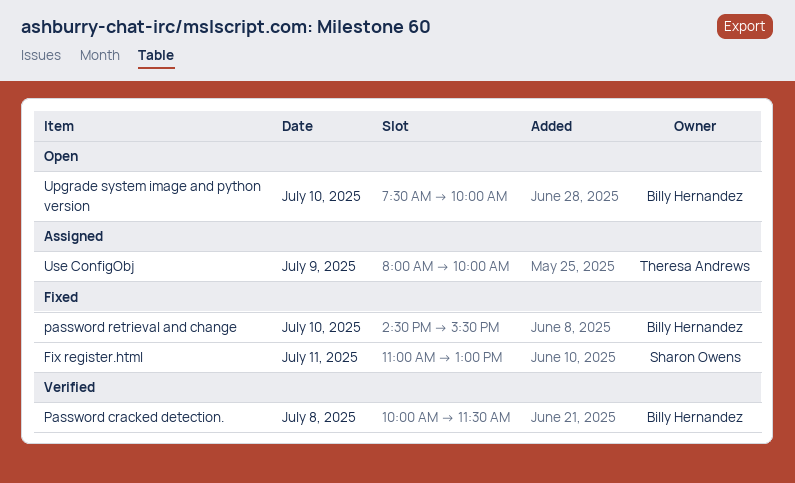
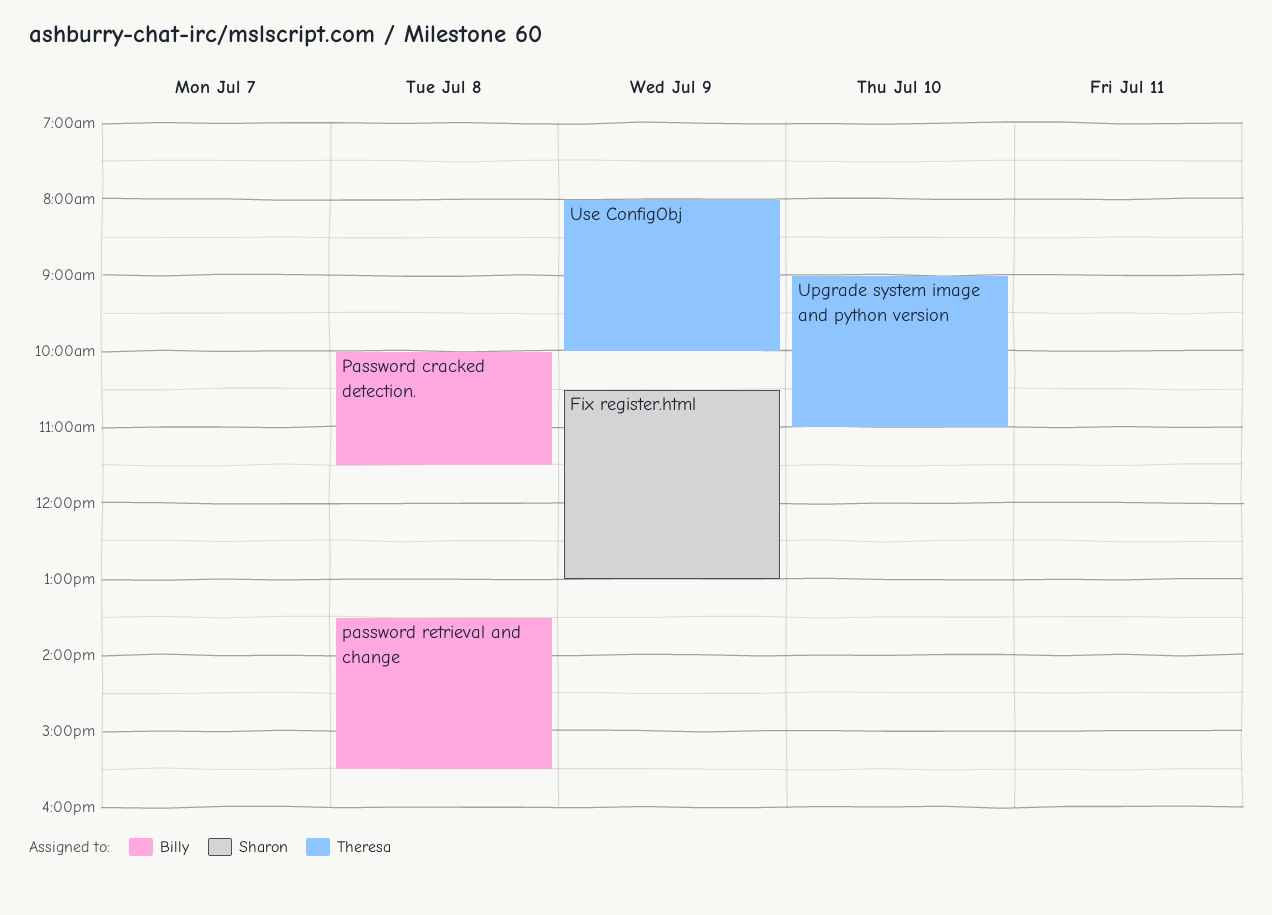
Fix register.html, day: Jul 11 -> Jul 9
Fix register.html, begins: 11:00 -> 10:30
password retrieval and change, day: Jul 10 -> Jul 8
password retrieval and change, begins: 14:30 -> 13:30
Upgrade system image and python version, owner: Billy Hernandez -> Theresa Andrews
Upgrade system image and python version, begins: 07:30 -> 09:00
Upgrade system image and python version, ends: 10:00 -> 11:00

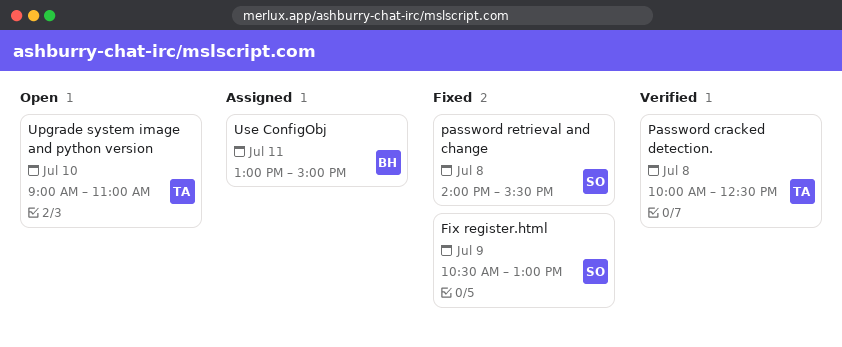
Password cracked detection., owner: Billy -> Theresa
Password cracked detection., ends: 11:30 -> 12:30
password retrieval and change, owner: Billy -> Sharon
password retrieval and change, begins: 13:30 -> 14:00
Use ConfigObj, owner: Theresa -> Billy
Use ConfigObj, day: Jul 9 -> Jul 11
Use ConfigObj, begins: 08:00 -> 13:00
Use ConfigObj, ends: 10:00 -> 15:00

